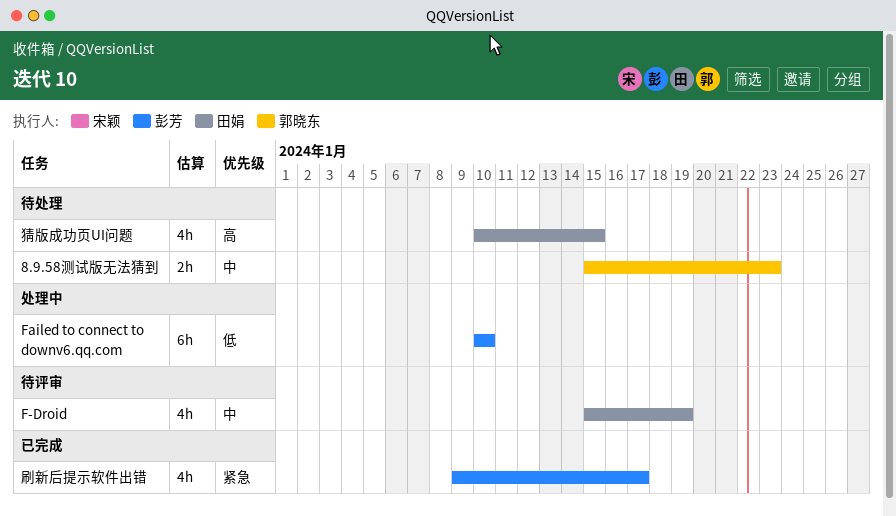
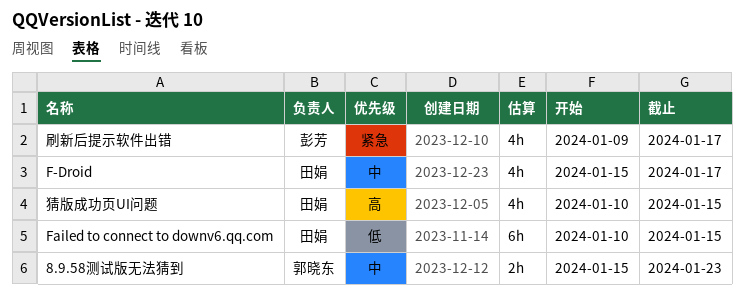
F-Droid, due: Jan 19 -> Jan 17
Failed to connect to downv6.qq.com, owner: 彭芳 -> 田娟
Failed to connect to downv6.qq.com, due: Jan 10 -> Jan 15

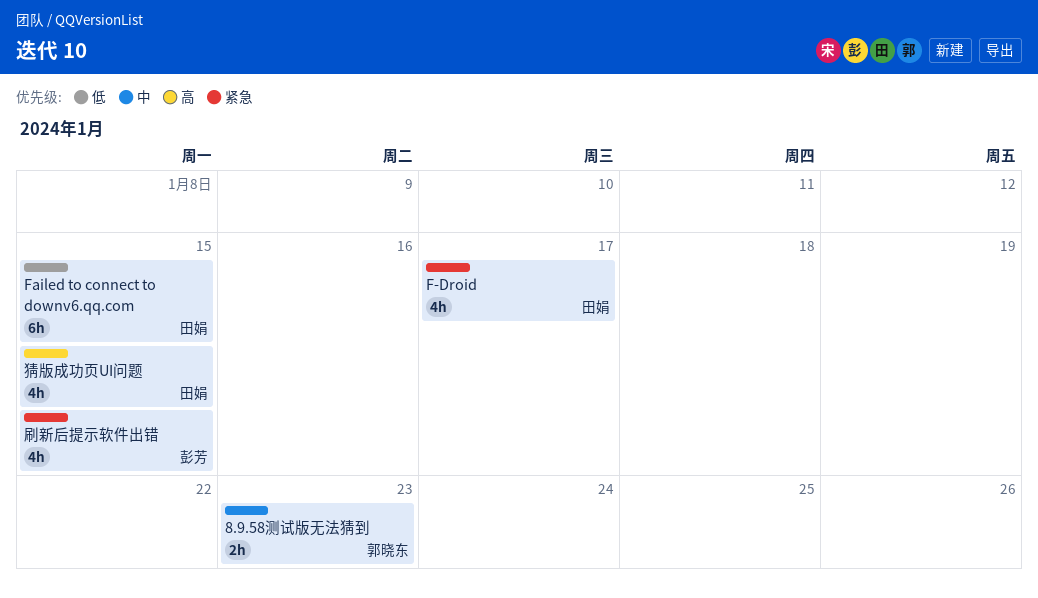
F-Droid, priority: 中 -> 紧急
刷新后提示软件出错, due: Jan 17 -> Jan 15

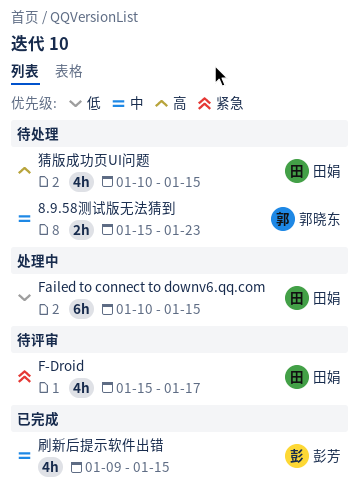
刷新后提示软件出错, priority: 紧急 -> 中

